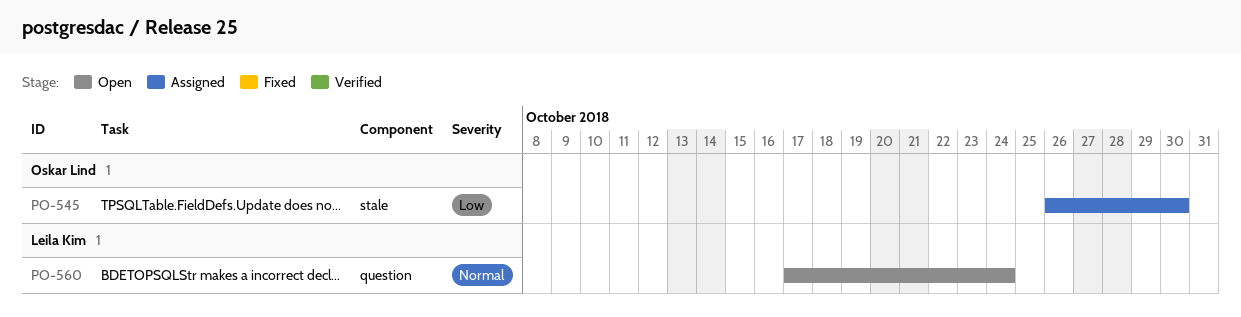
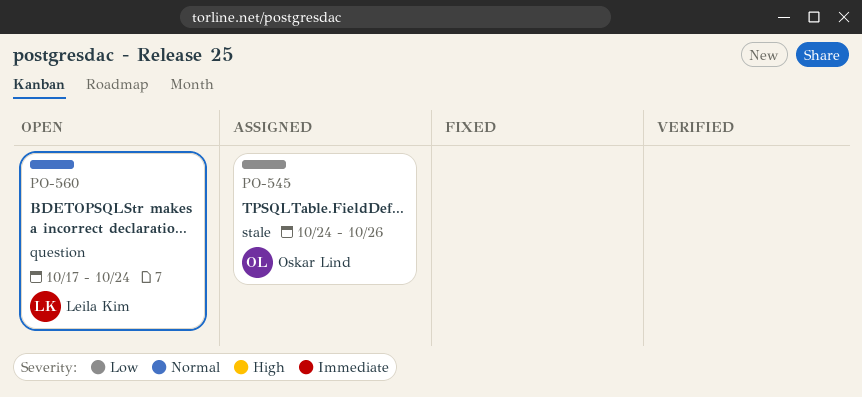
PO-545, start: Oct 26 -> Oct 24
PO-545, due: Oct 30 -> Oct 26

